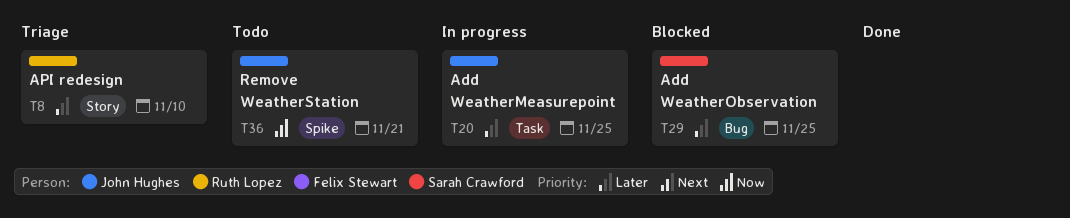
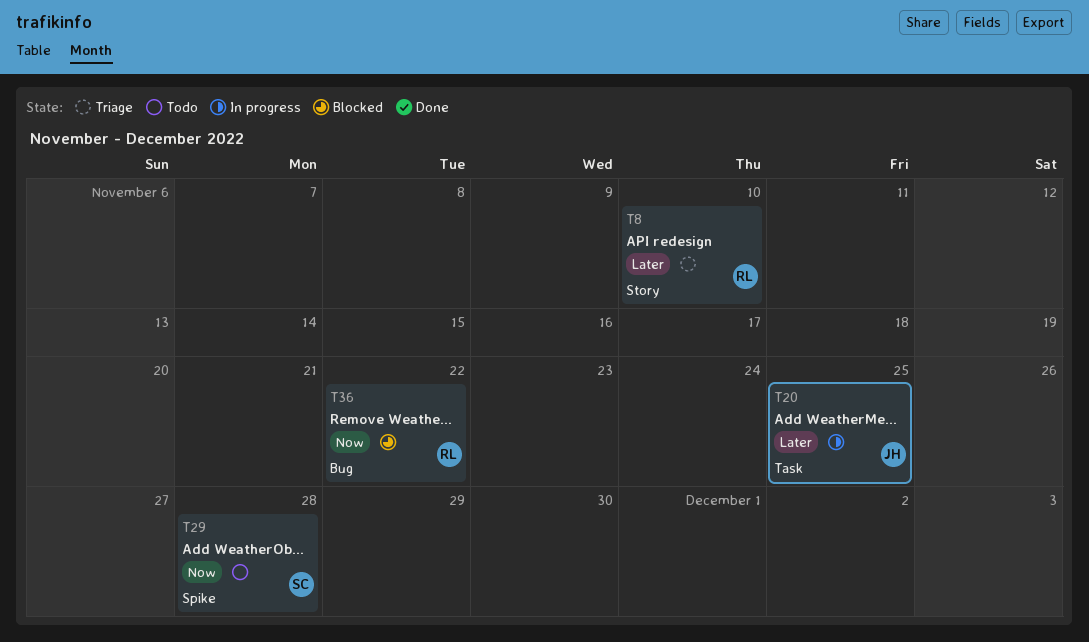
T29, status: Blocked -> Todo
T29, priority: Later -> Now
T29, label: Bug -> Spike
T29, due: Nov 25 -> Nov 28
T36, status: Todo -> Blocked
T36, owner: John Hughes -> Ruth Lopez
T36, label: Spike -> Bug
T36, due: Nov 21 -> Nov 22

